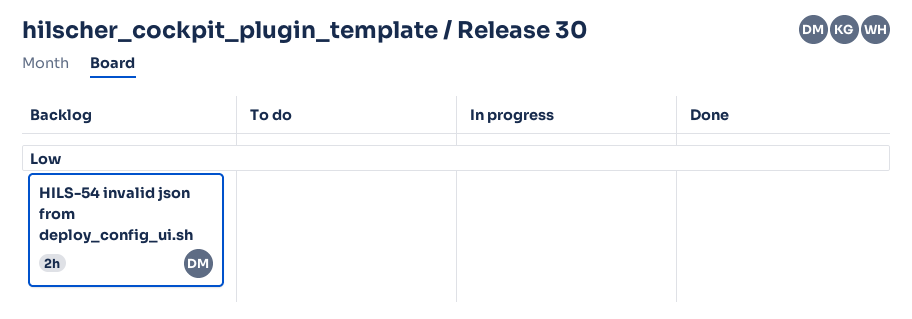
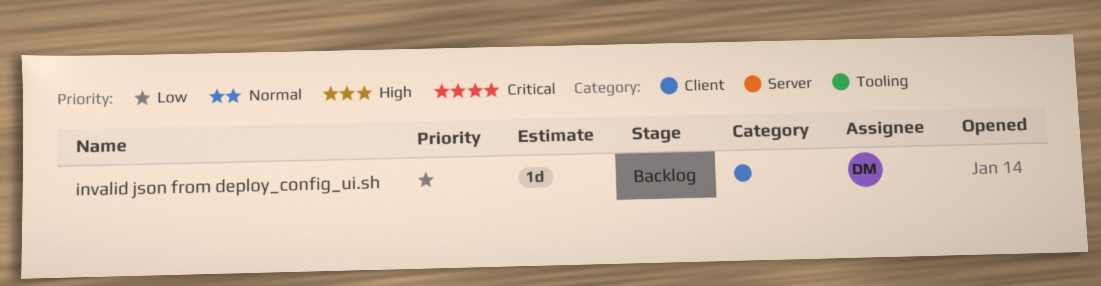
invalid json from deploy_config_ui.sh, estimate: 2h -> 1d

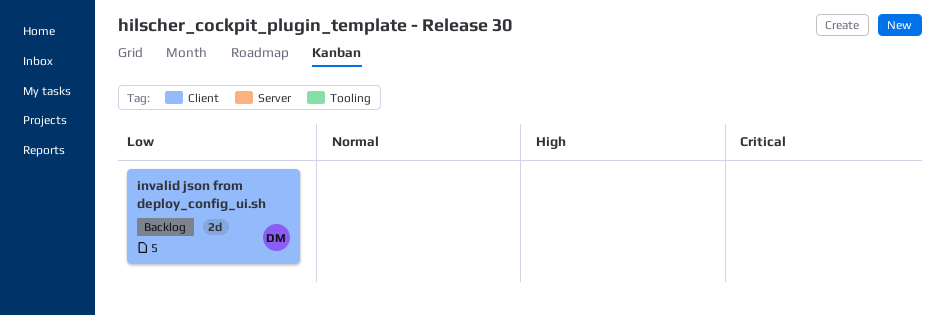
invalid json from deploy_config_ui.sh, estimate: 1d -> 2d

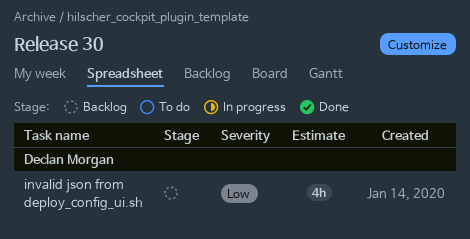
invalid json from deploy_config_ui.sh, estimate: 2d -> 4h

